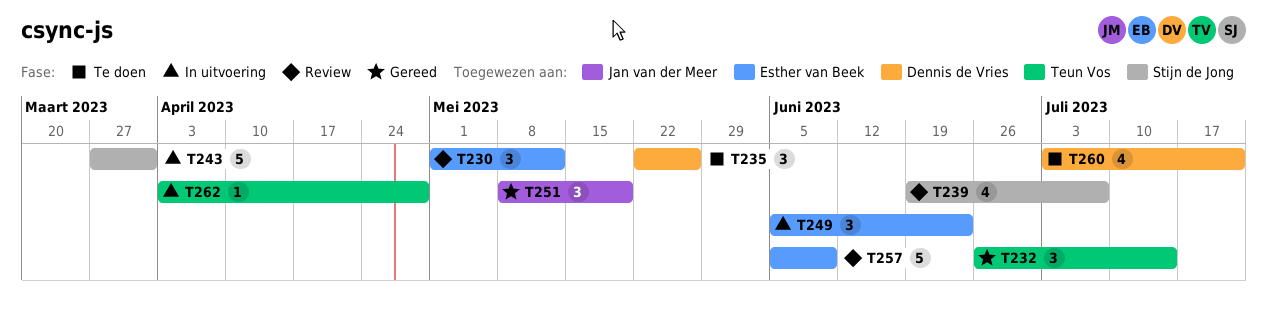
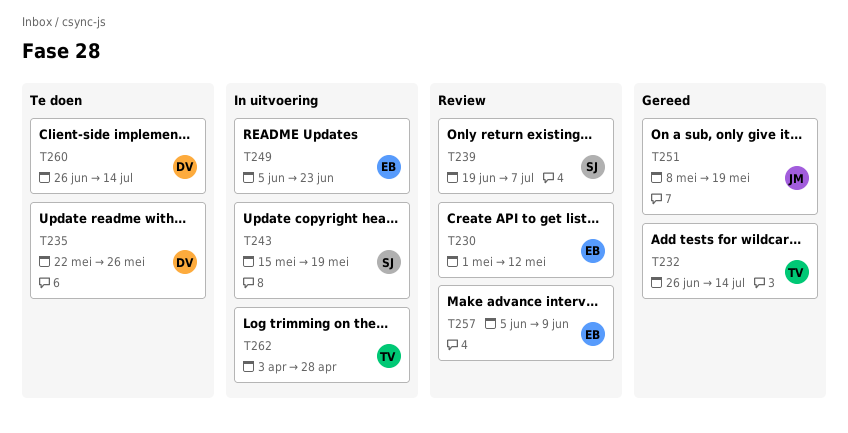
T243, start: Mar 27 -> May 15
T243, due: Mar 31 -> May 19
T260, start: Jul 3 -> Jun 26
T260, due: Jul 21 -> Jul 14

